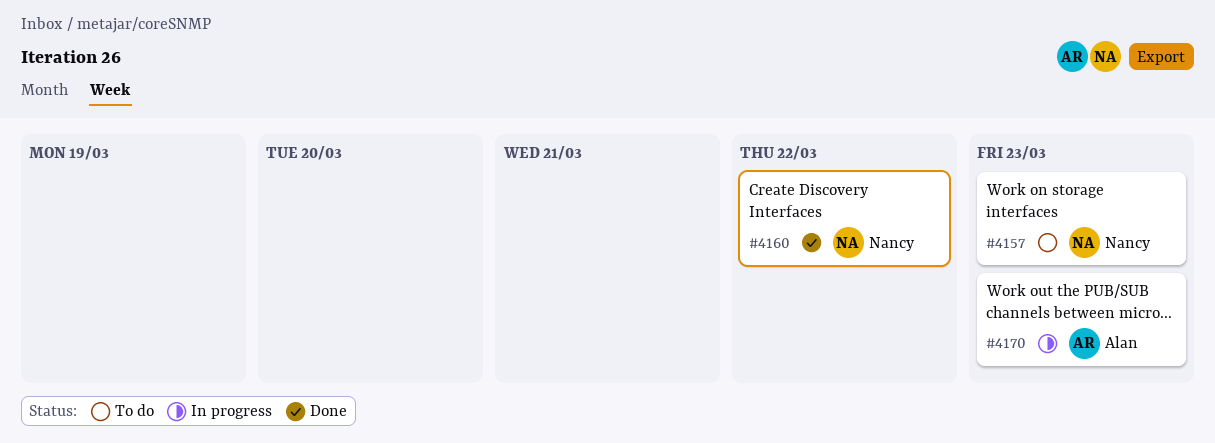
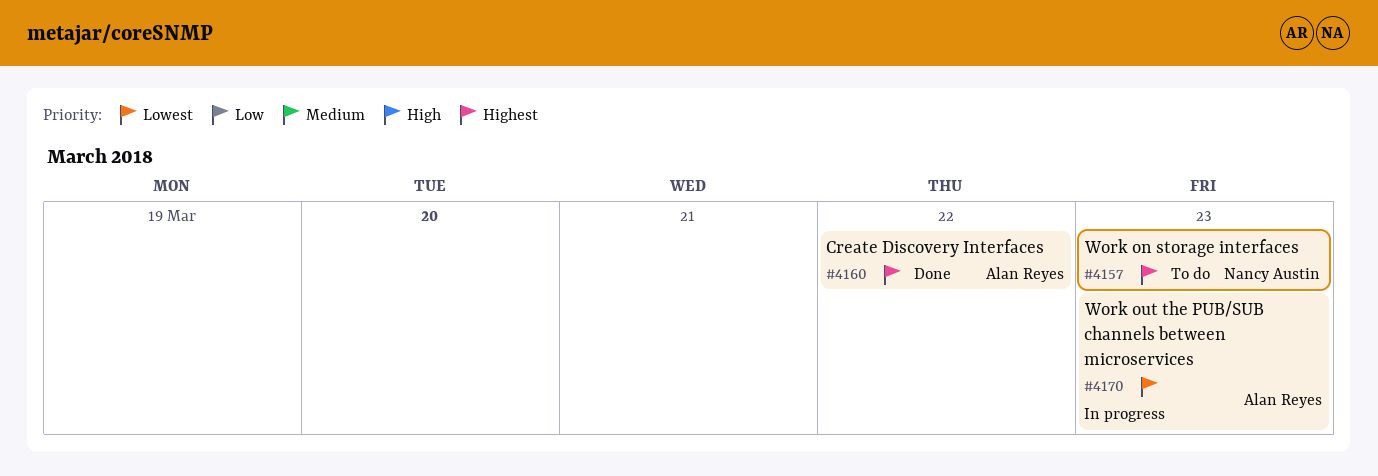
#4160, owner: Nancy Austin -> Alan Reyes

